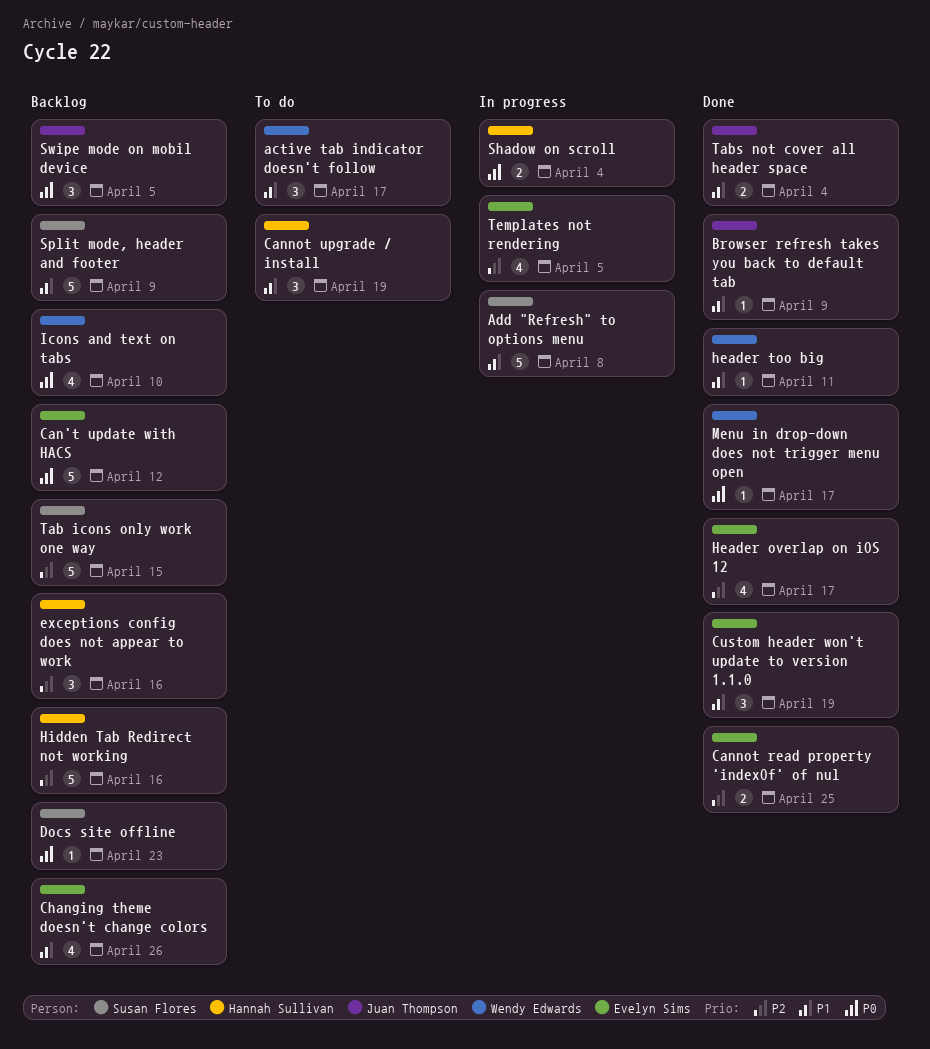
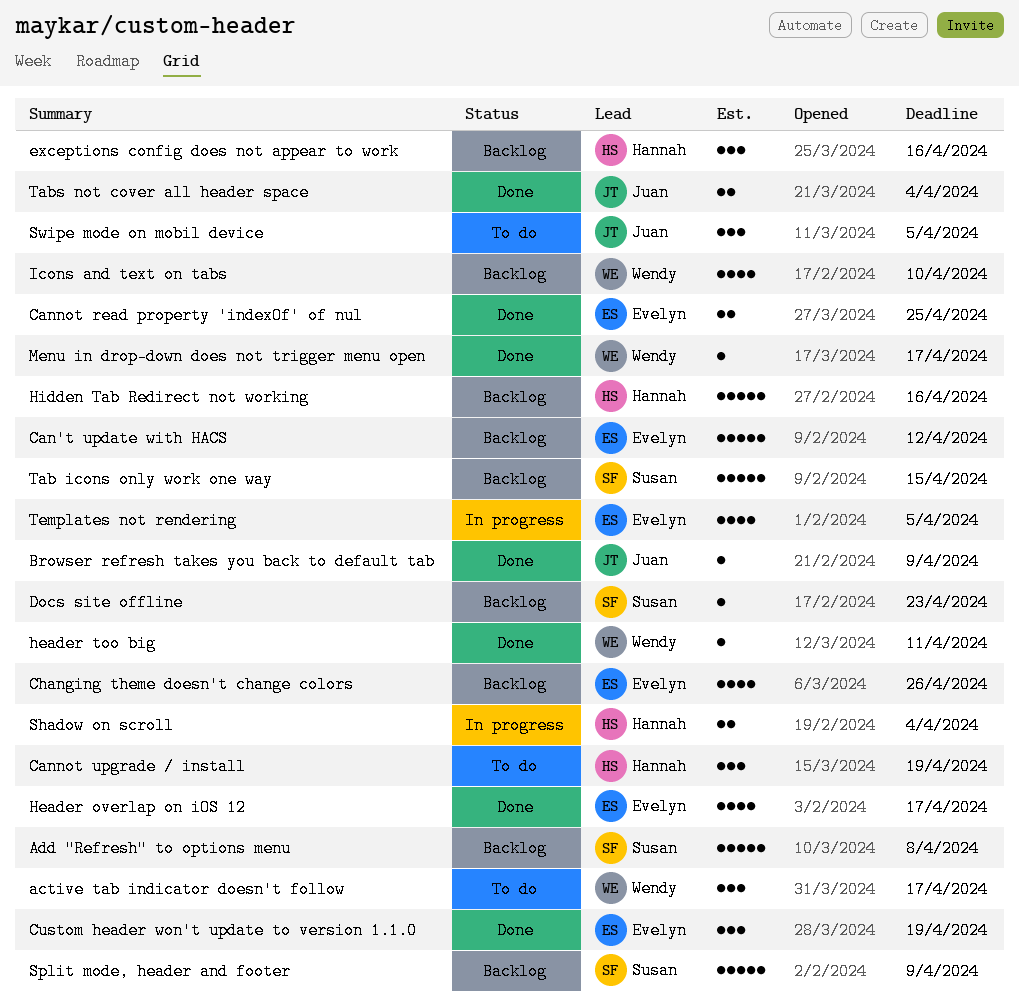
Add "Refresh" to options menu, status: In progress -> Backlog
Swipe mode on mobil device, status: Backlog -> To do

